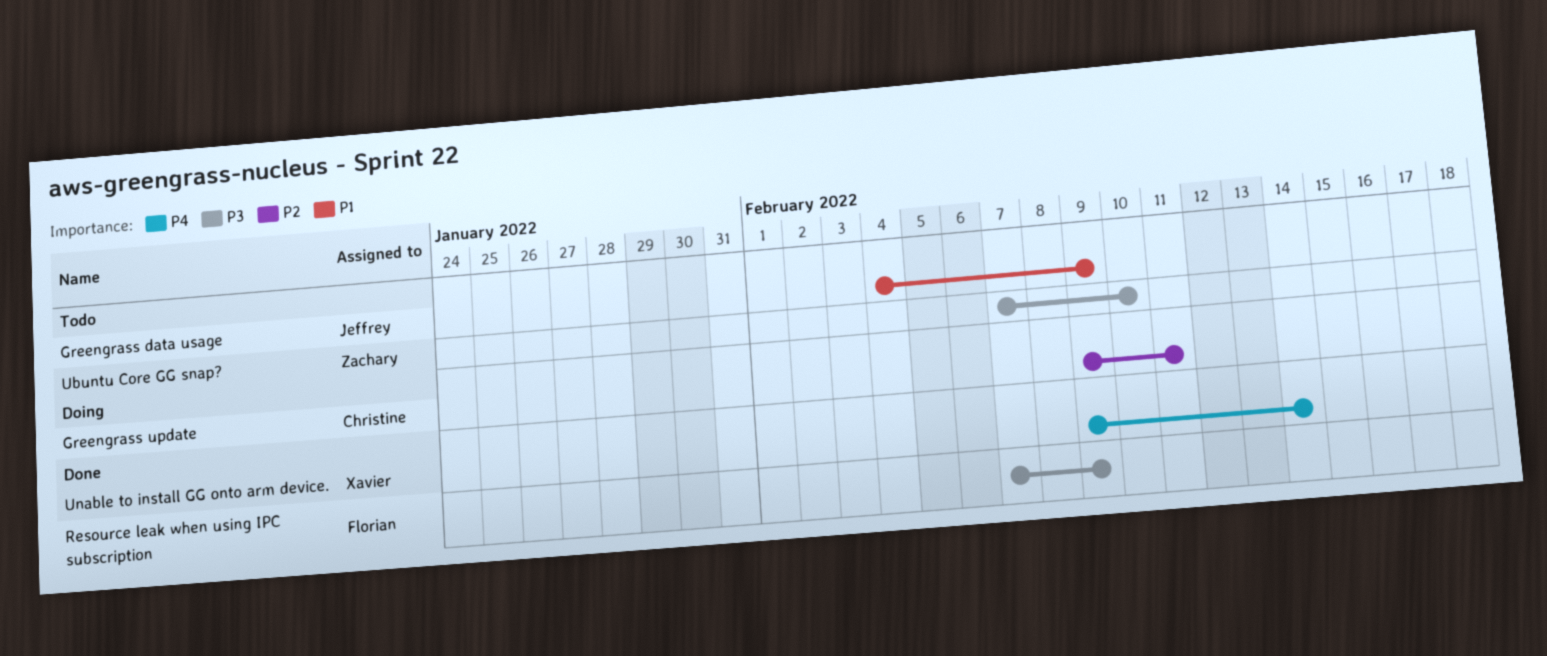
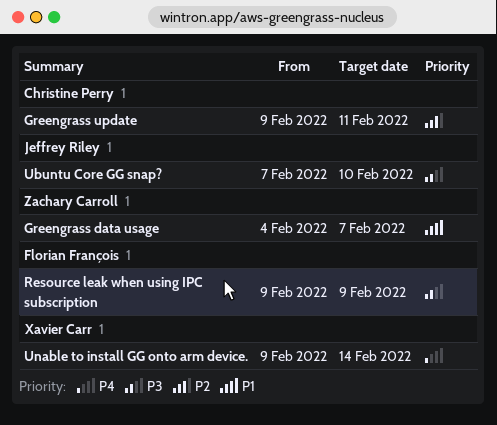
Greengrass data usage, owner: Jeffrey Riley -> Zachary Carroll
Greengrass data usage, due: Feb 9 -> Feb 7
Resource leak when using IPC subscription, start: Feb 7 -> Feb 9
Ubuntu Core GG snap?, owner: Zachary Carroll -> Jeffrey Riley

